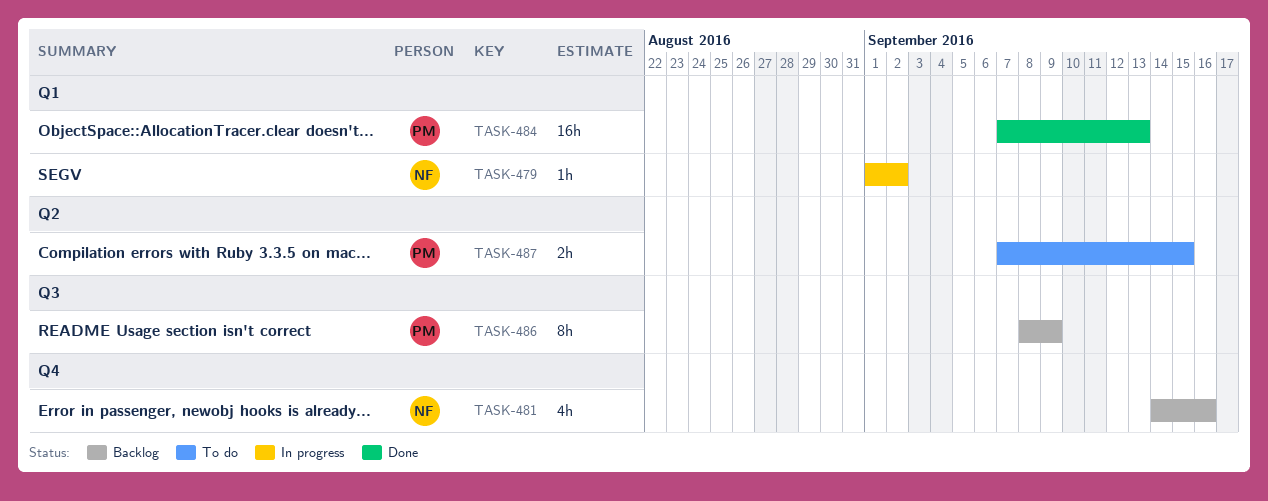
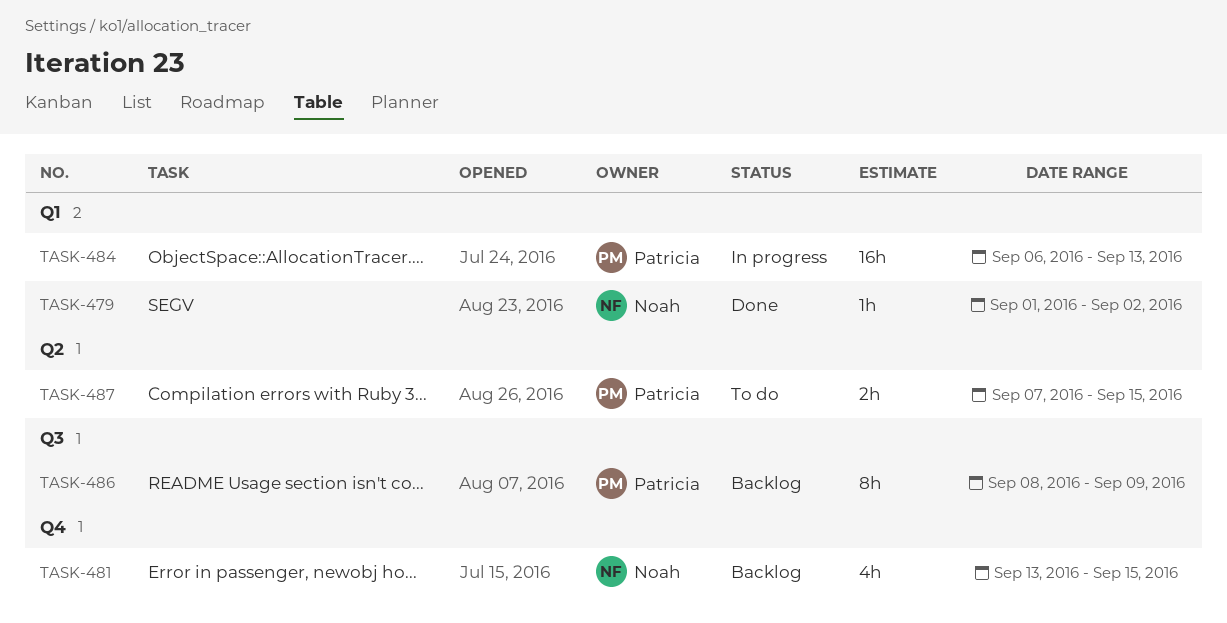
TASK-479, status: In progress -> Done
TASK-481, start: Sep 14 -> Sep 13
TASK-481, due: Sep 16 -> Sep 15
TASK-484, status: Done -> In progress
TASK-484, start: Sep 7 -> Sep 6

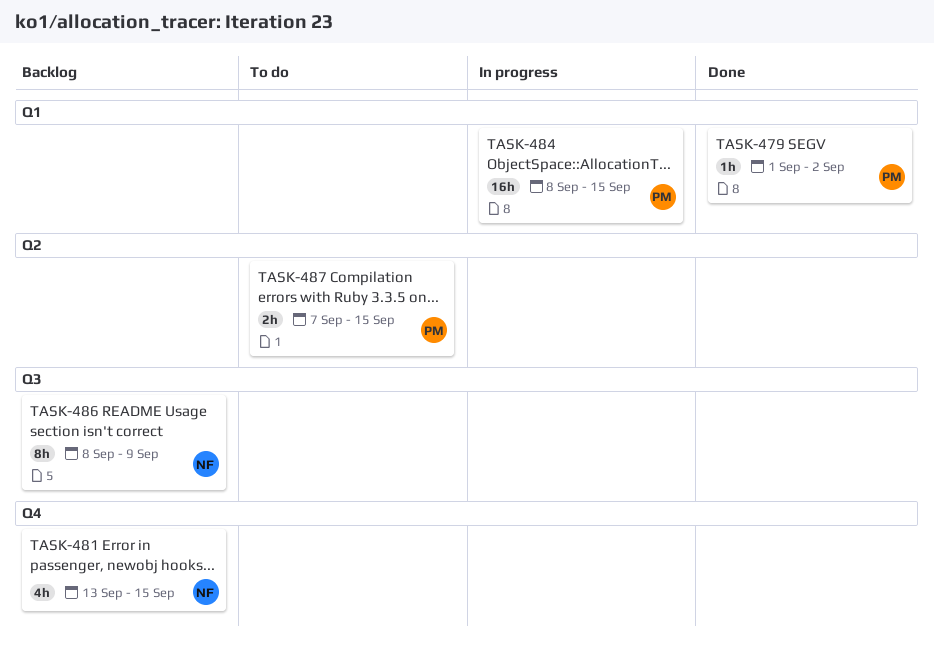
TASK-479, owner: Noah -> Patricia
TASK-484, start: Sep 6 -> Sep 8
TASK-484, due: Sep 13 -> Sep 15
TASK-486, owner: Patricia -> Noah

